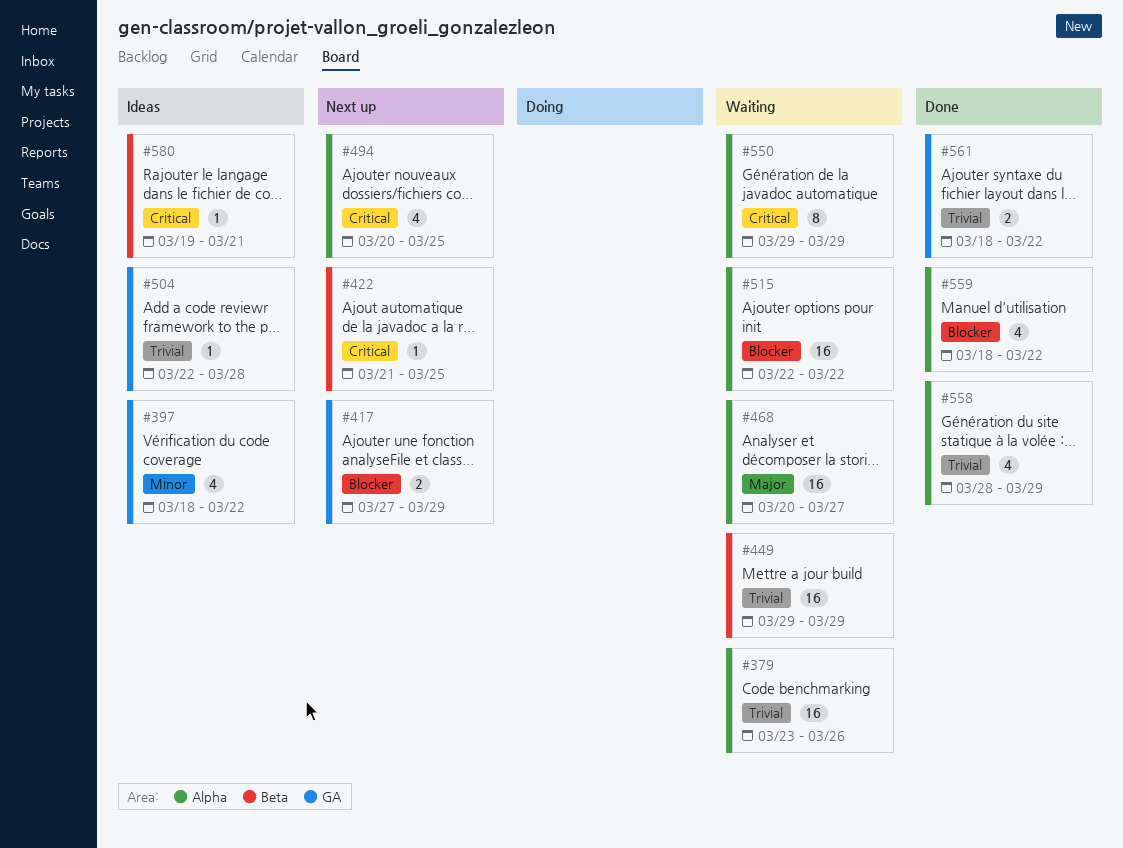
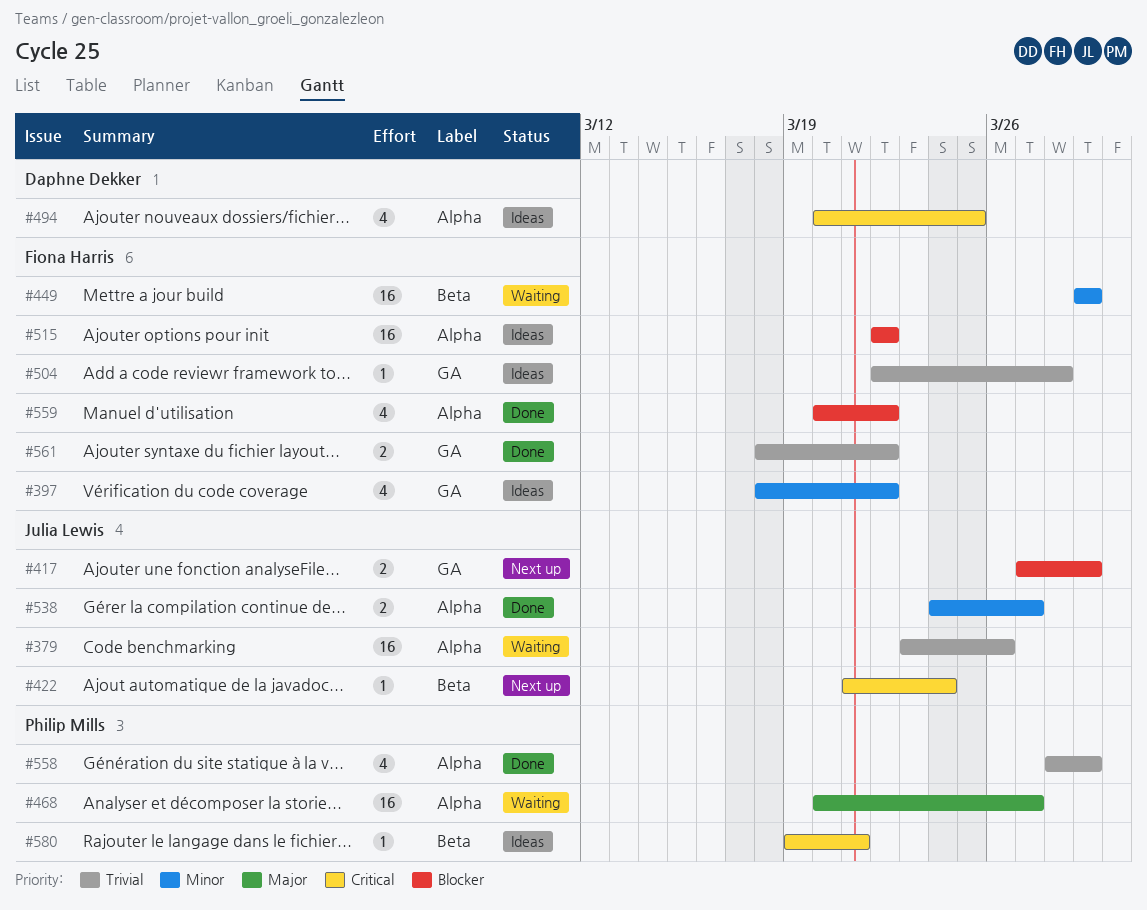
#422, due: Mar 25 -> Mar 24
#449, priority: Trivial -> Minor
#494, status: Next up -> Ideas
#515, status: Waiting -> Ideas
#538: none -> present
#550: present -> none
#559, start: Mar 18 -> Mar 20

